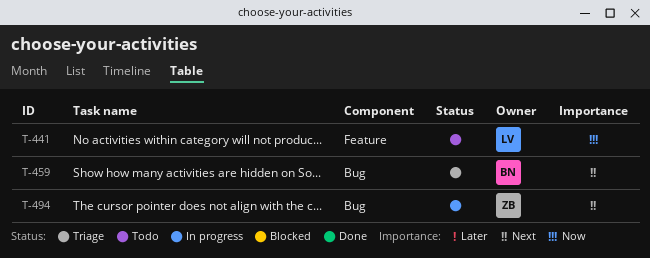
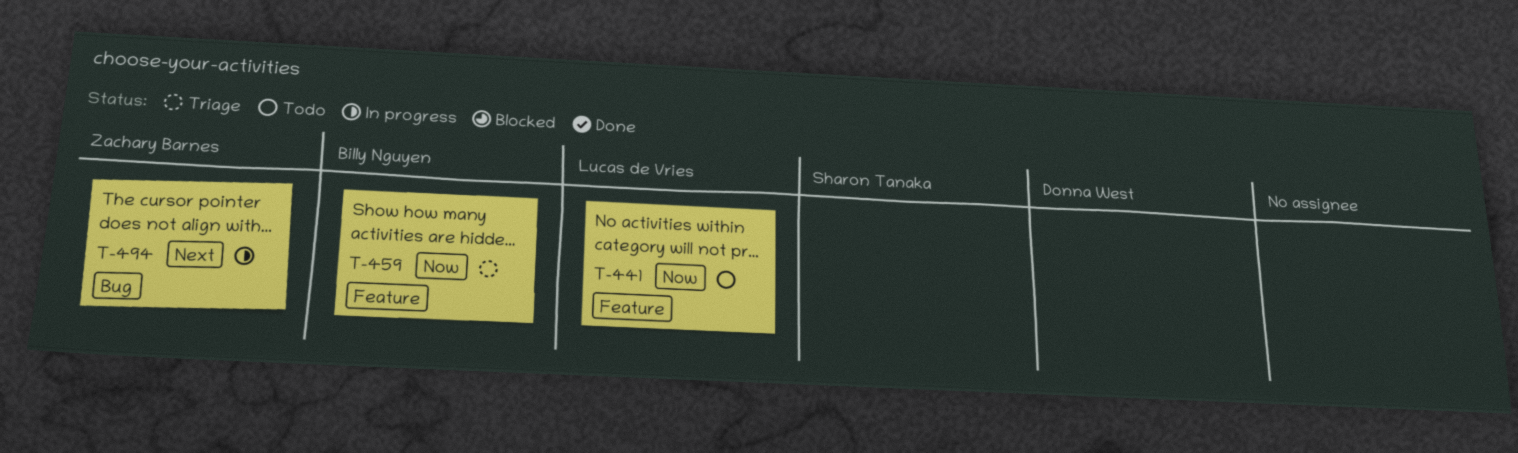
T-459, priority: Next -> Now
T-459, label: Bug -> Feature

